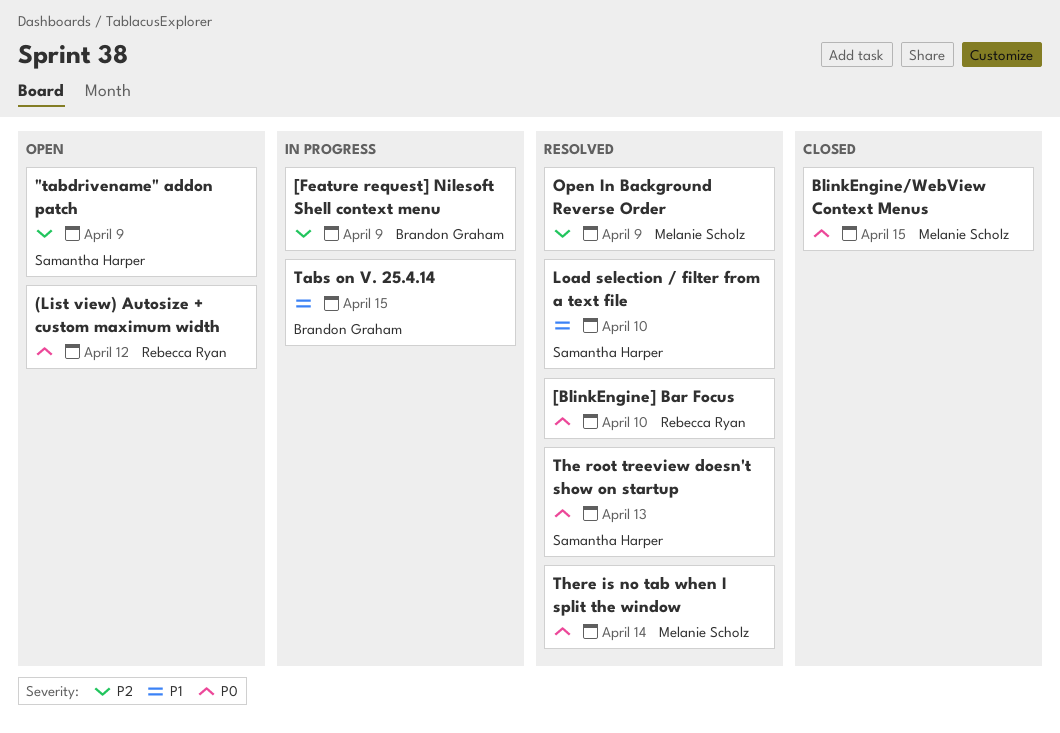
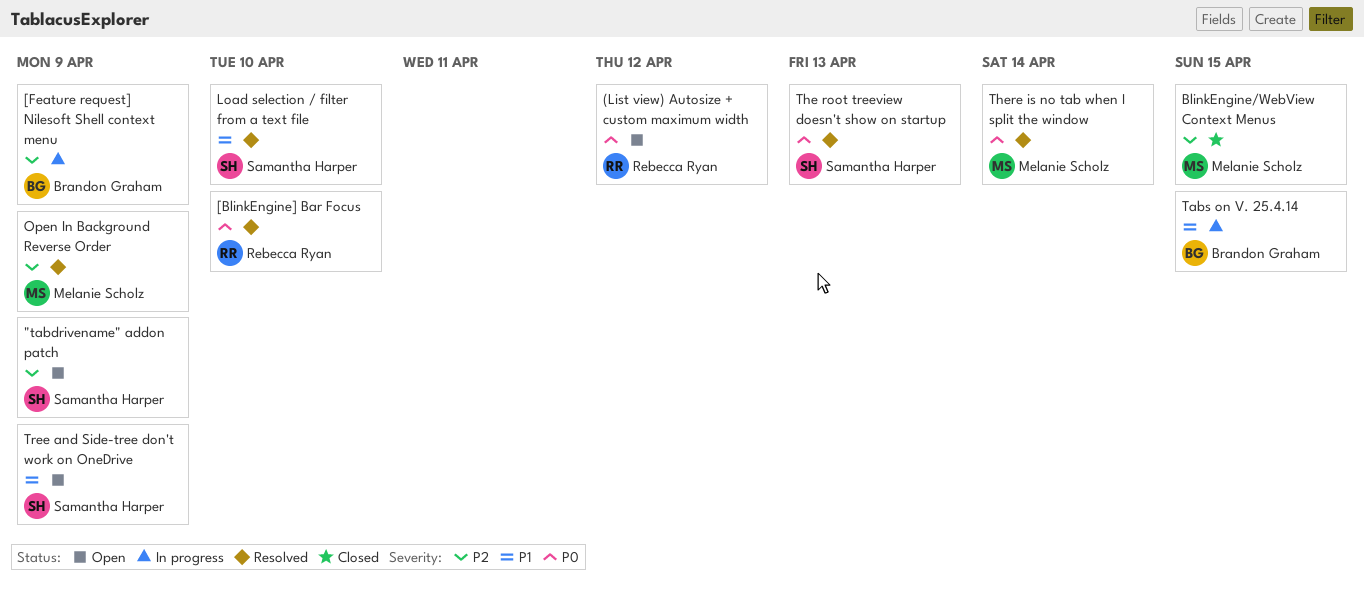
BlinkEngine/WebView Context Menus, priority: P0 -> P2
Tree and Side-tree don't work on OneDrive: none -> present

